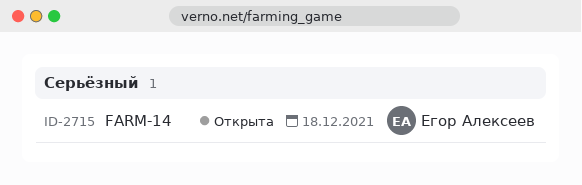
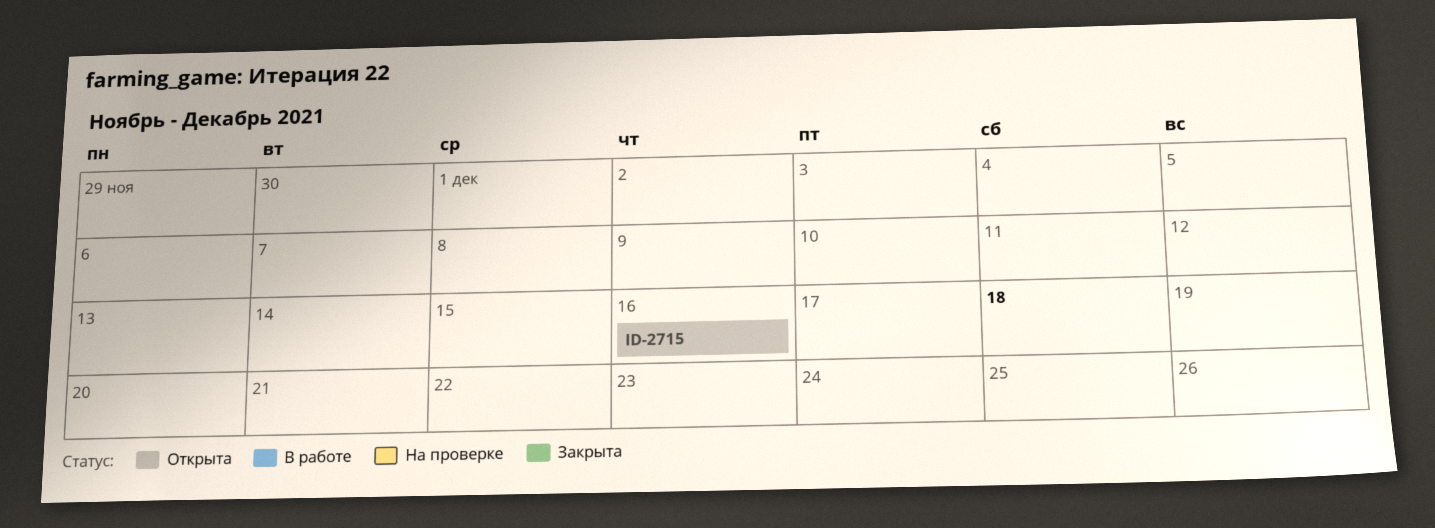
ID-2715, due: Dec 18 -> Dec 16

